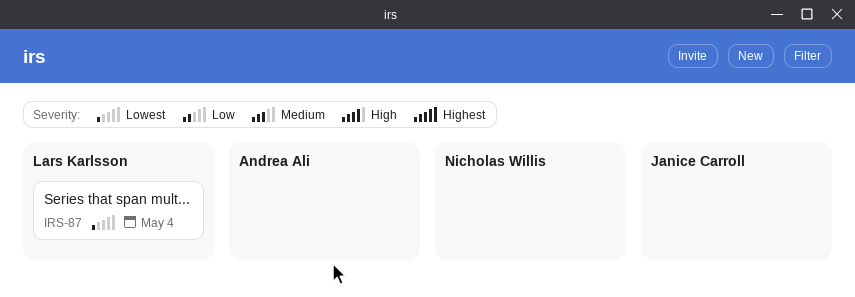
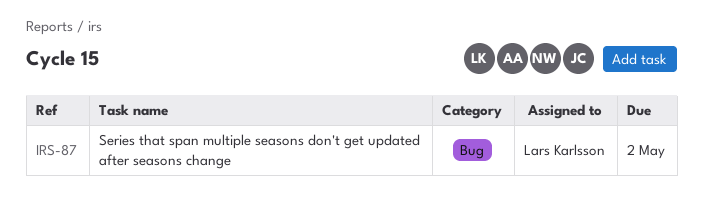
IRS-87, due: May 4 -> May 2

